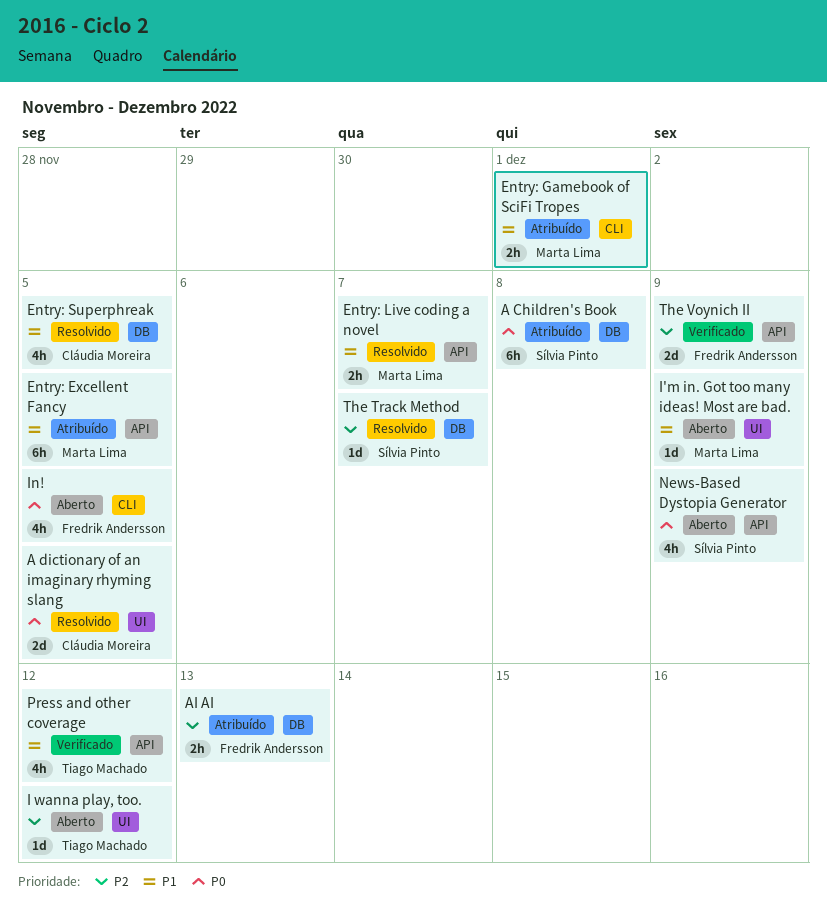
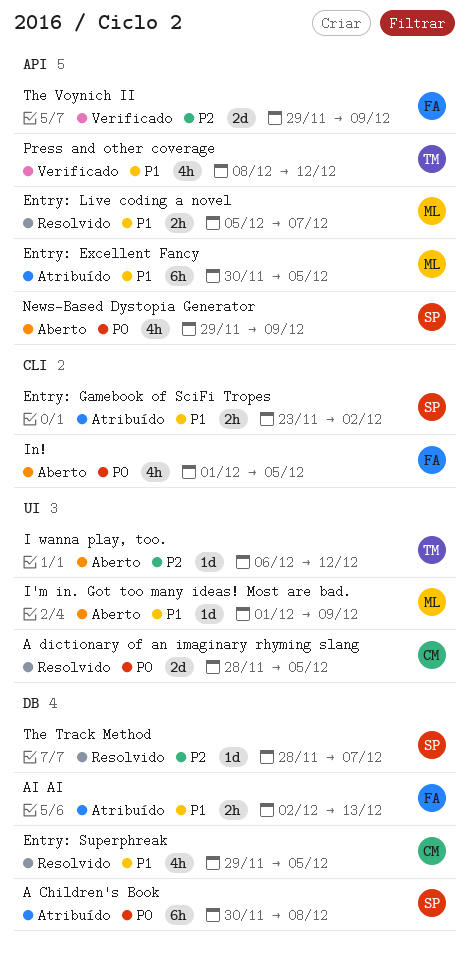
AI AI, priority: P2 -> P1
Entry: Gamebook of SciFi Tropes, owner: Marta Lima -> Sílvia Pinto
Entry: Gamebook of SciFi Tropes, due: Dec 1 -> Dec 2

